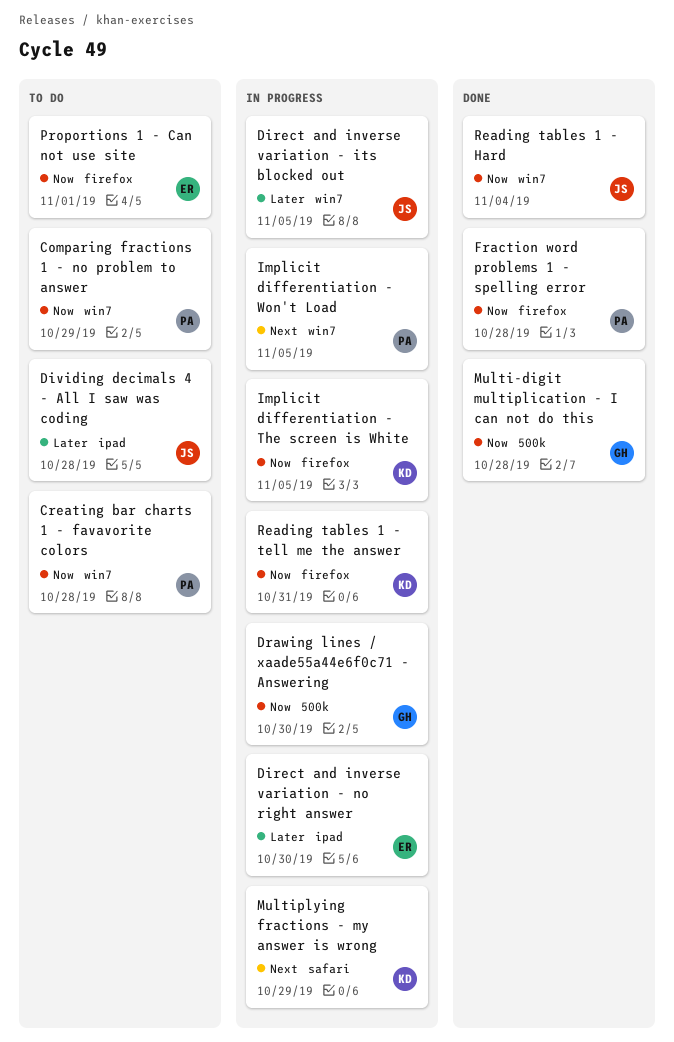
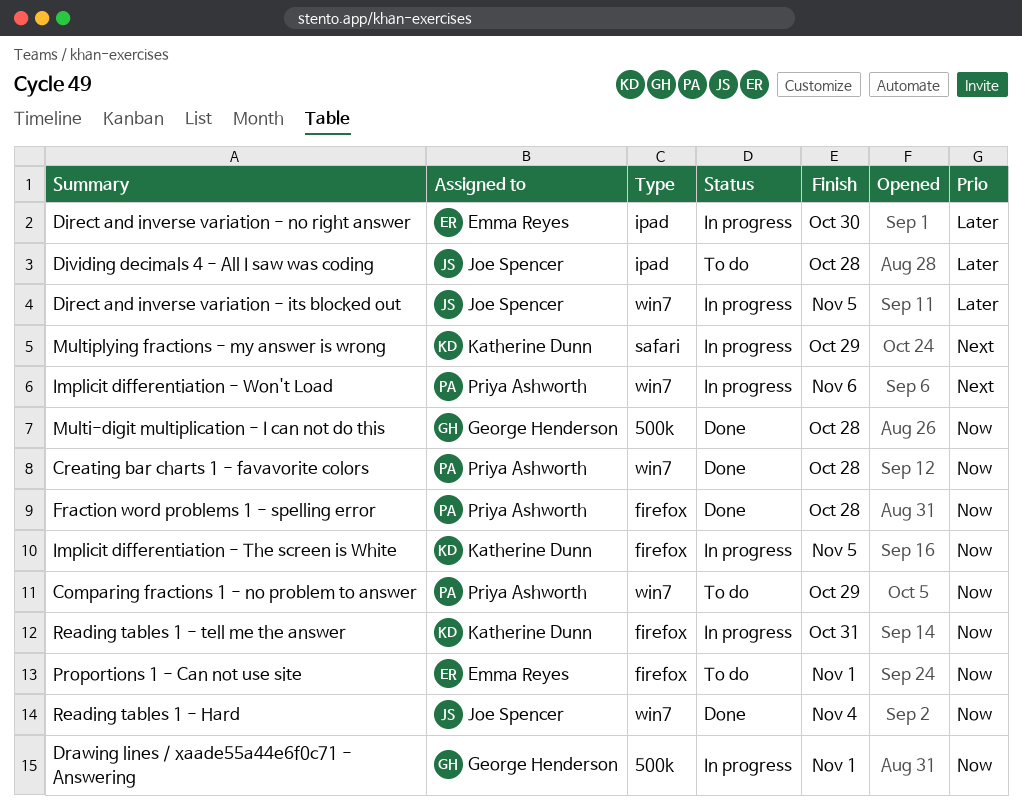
Creating bar charts 1 - favavorite colors, status: To do -> Done
Drawing lines / xaade55a44e6f0c71 - Answering, due: Oct 30 -> Nov 1
Implicit differentiation - Won't Load, due: Nov 5 -> Nov 6

